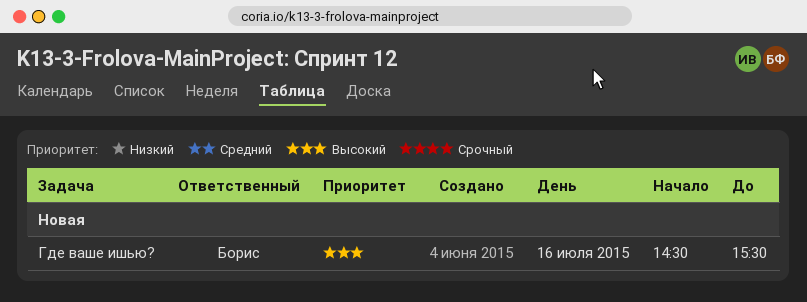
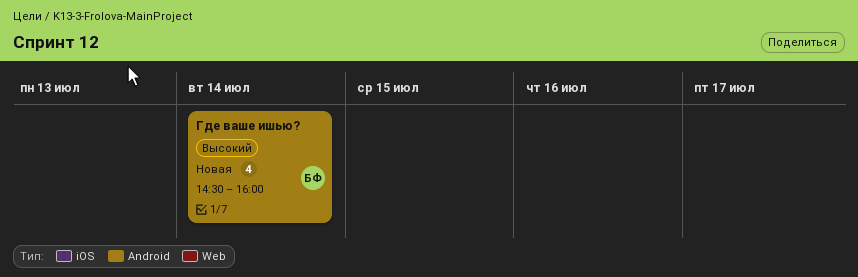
Где ваше ишью?, day: Jul 16 -> Jul 14
Где ваше ишью?, ends: 15:30 -> 16:00

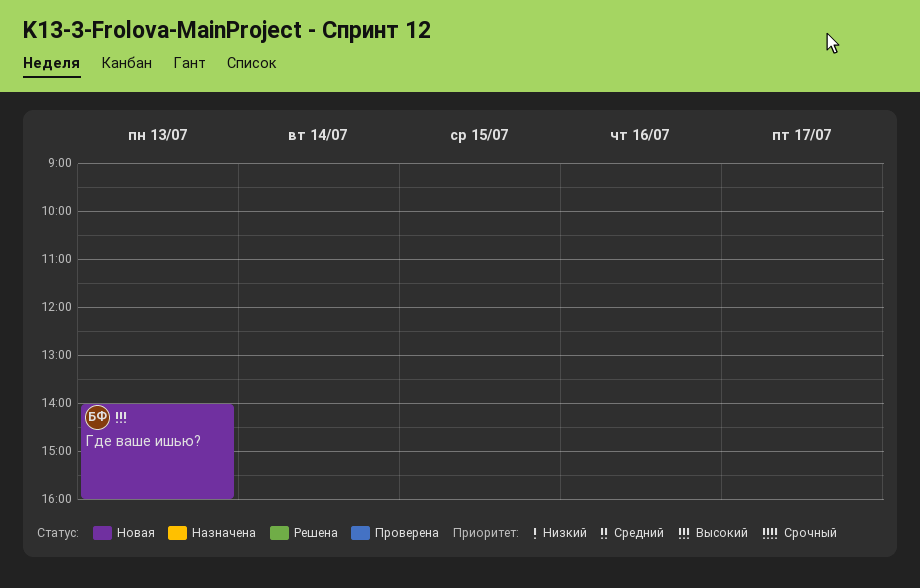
Где ваше ишью?, day: Jul 14 -> Jul 13
Где ваше ишью?, begins: 14:30 -> 14:00

